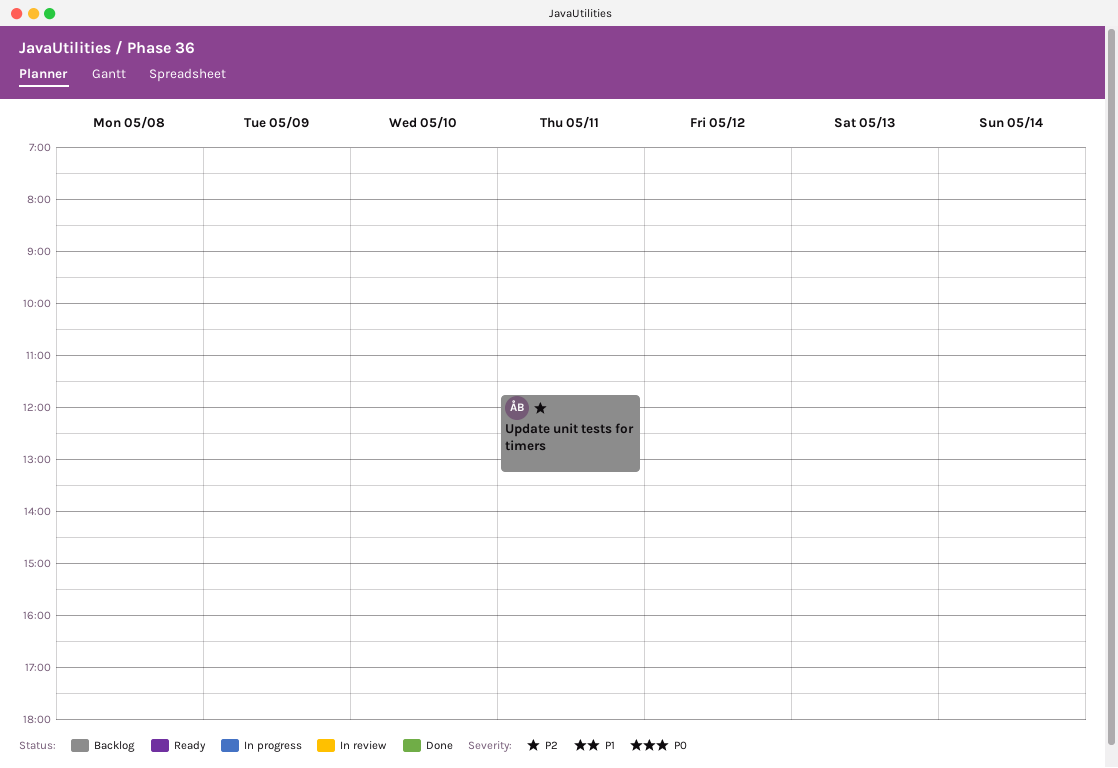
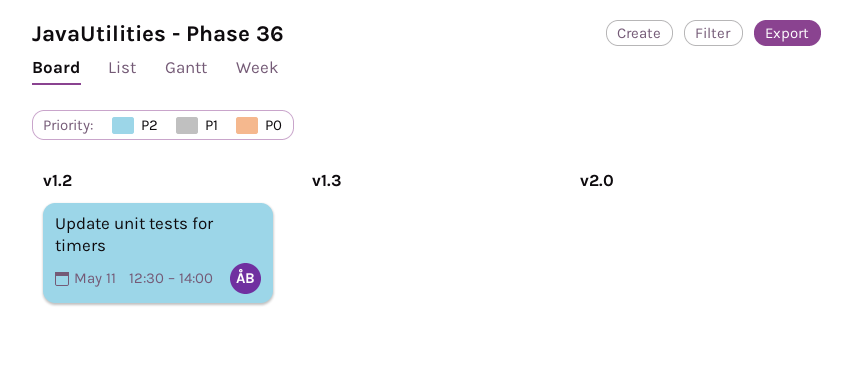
Update unit tests for timers, begins: 11:45 -> 12:30
Update unit tests for timers, ends: 13:15 -> 14:00

